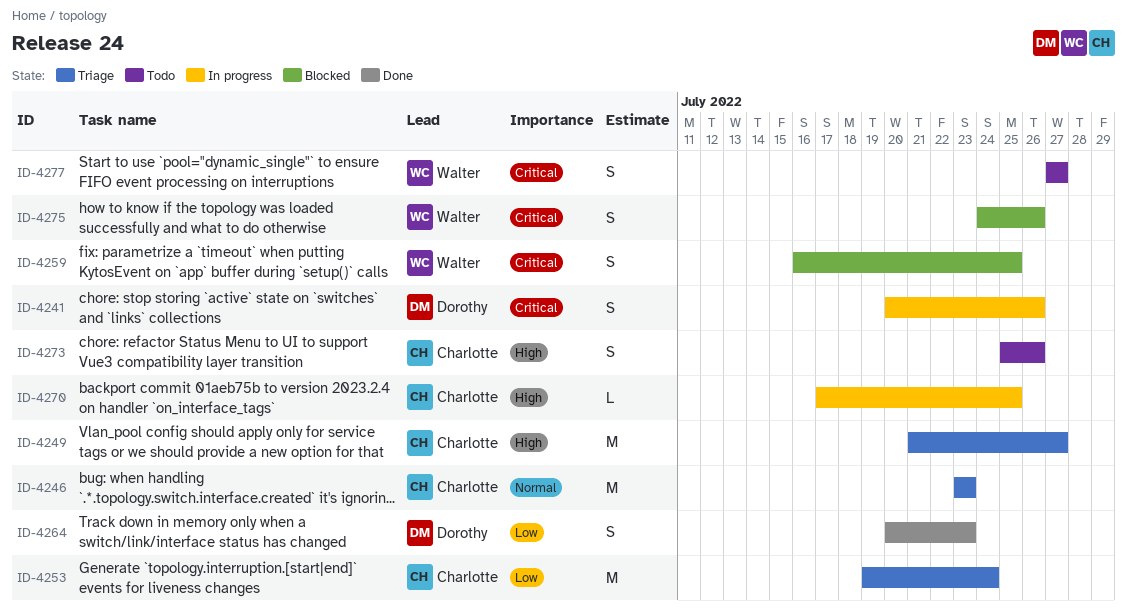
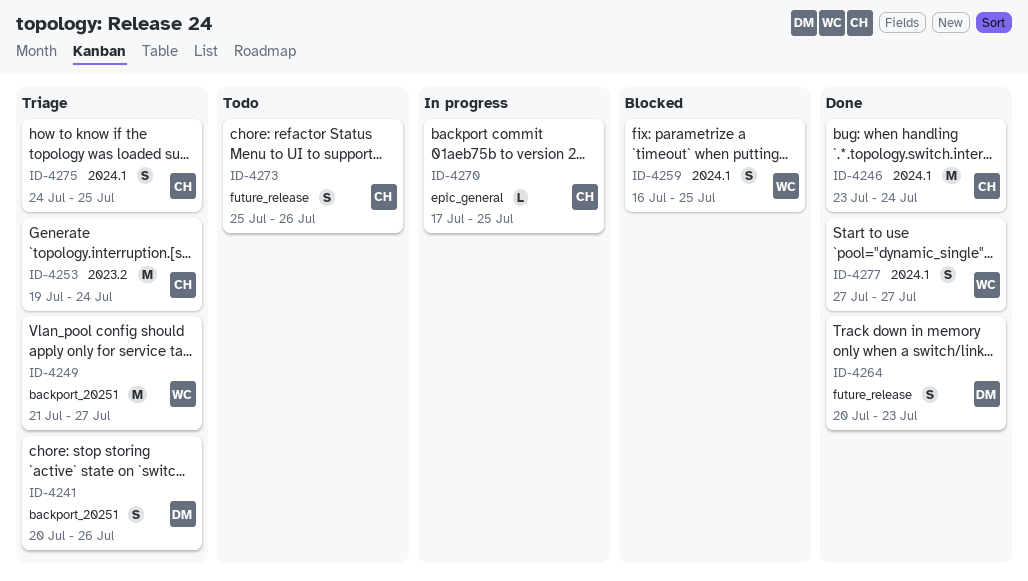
ID-4241, status: In progress -> Triage
ID-4246, status: Triage -> Done
ID-4246, due: Jul 23 -> Jul 24
ID-4249, owner: Charlotte -> Walter
ID-4275, status: Blocked -> Triage
ID-4275, owner: Walter -> Charlotte
ID-4275, due: Jul 26 -> Jul 25
ID-4277, status: Todo -> Done

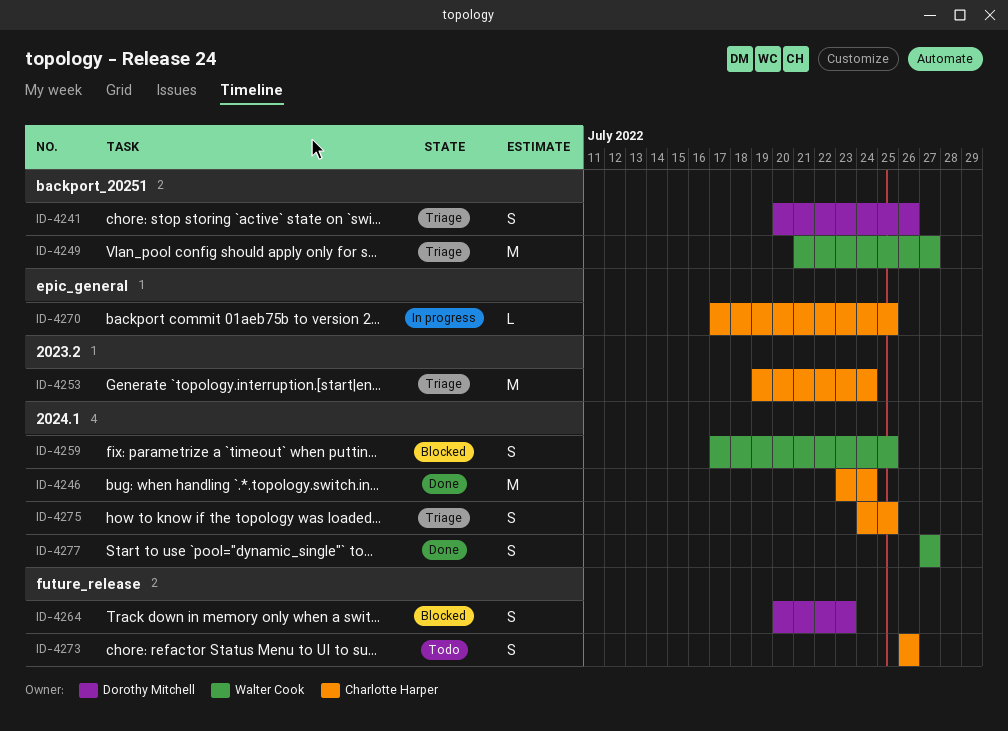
ID-4259, start: Jul 16 -> Jul 17
ID-4264, status: Done -> Blocked
ID-4273, start: Jul 25 -> Jul 26

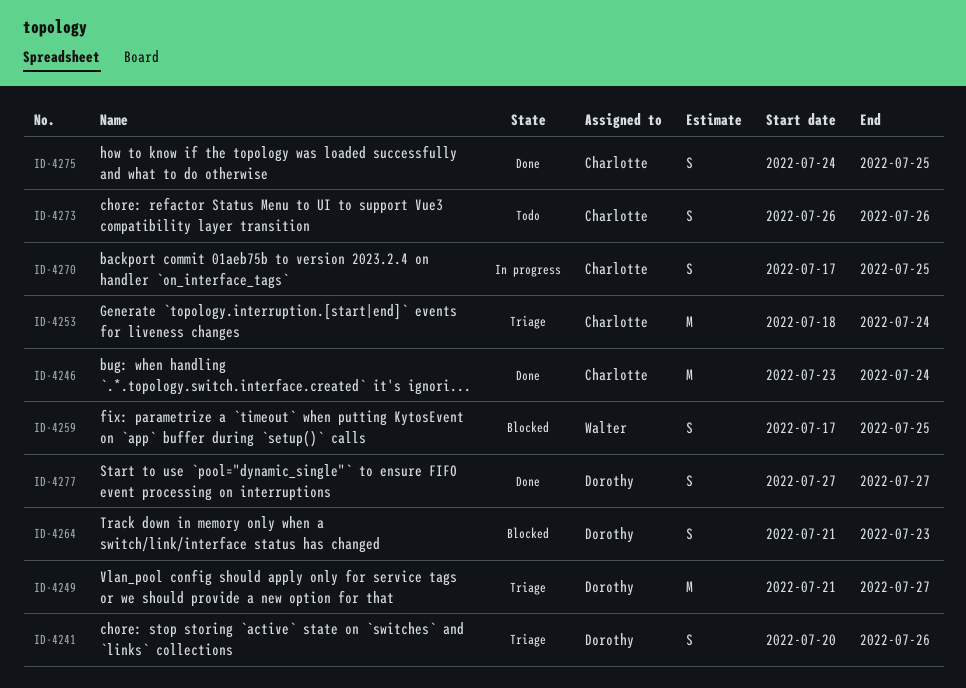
ID-4249, owner: Walter Cook -> Dorothy Mitchell
ID-4253, start: Jul 19 -> Jul 18
ID-4264, start: Jul 20 -> Jul 21
ID-4270, estimate: L -> S
ID-4275, status: Triage -> Done
ID-4277, owner: Walter Cook -> Dorothy Mitchell

